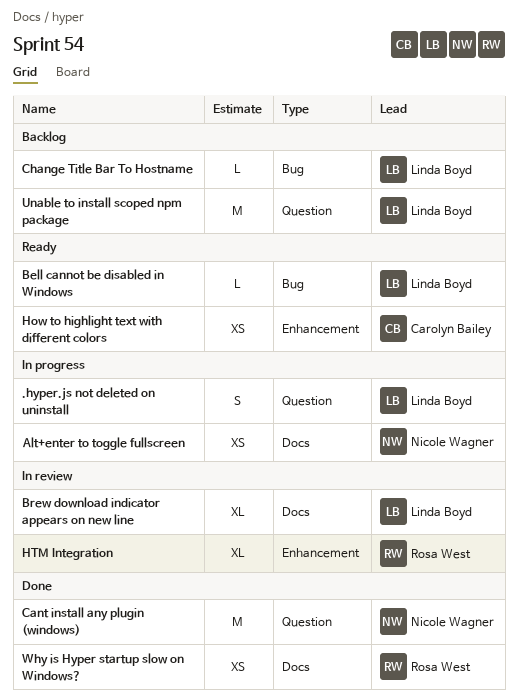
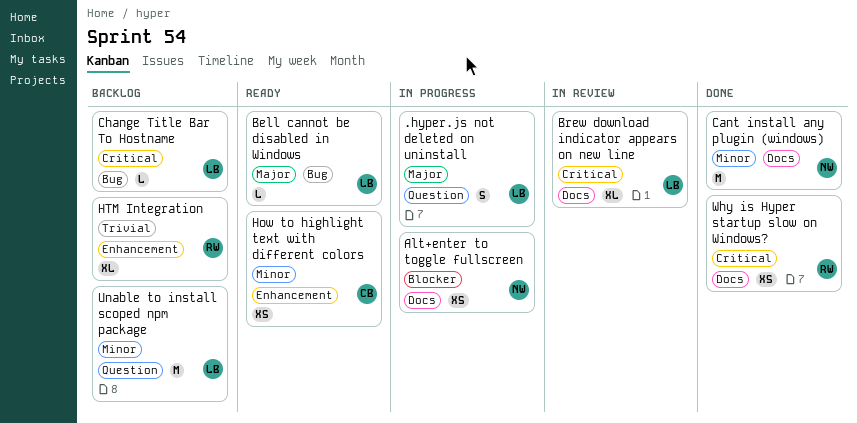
Cant install any plugin (windows), label: Question -> Docs
HTM Integration, status: In review -> Backlog

